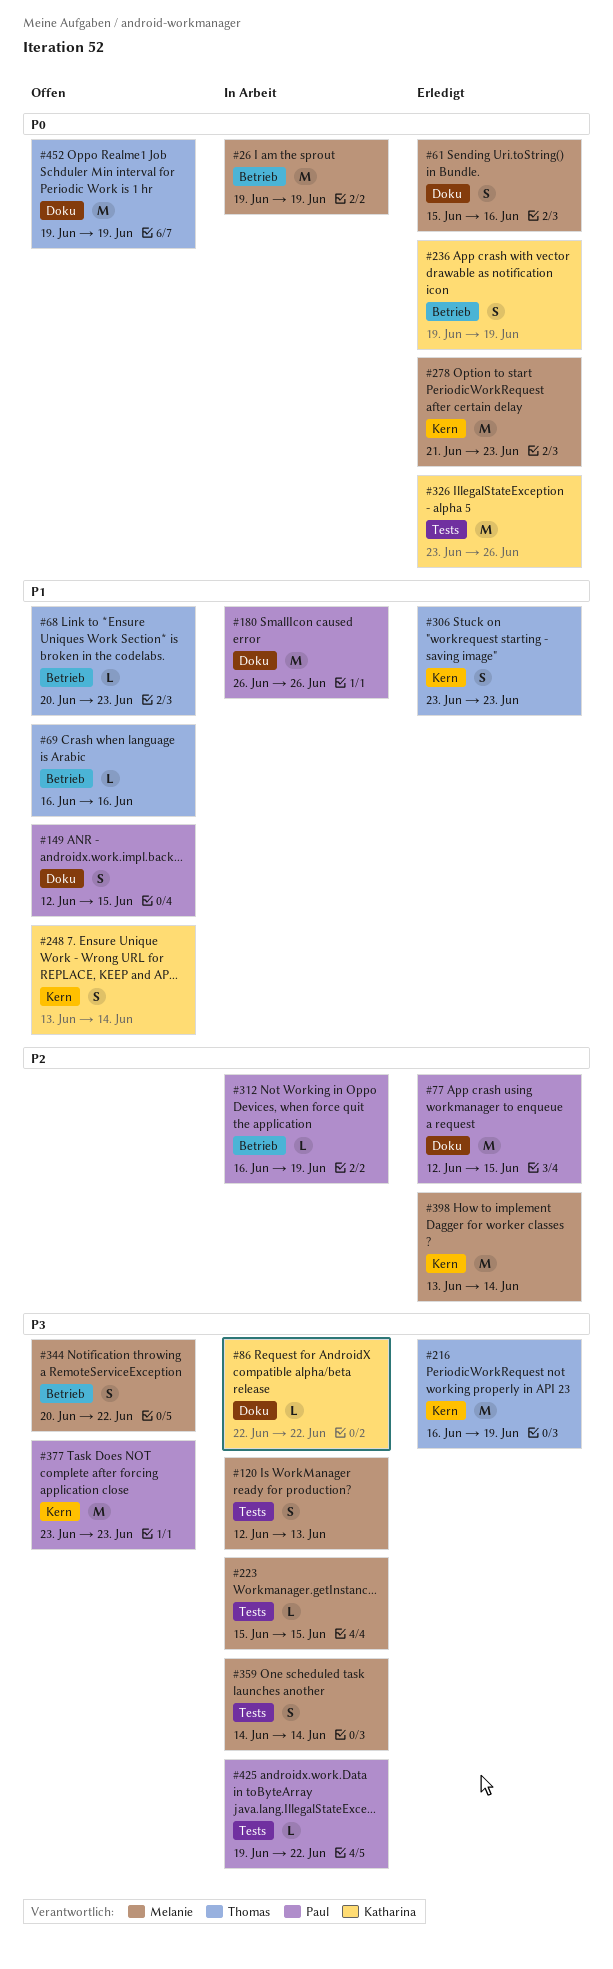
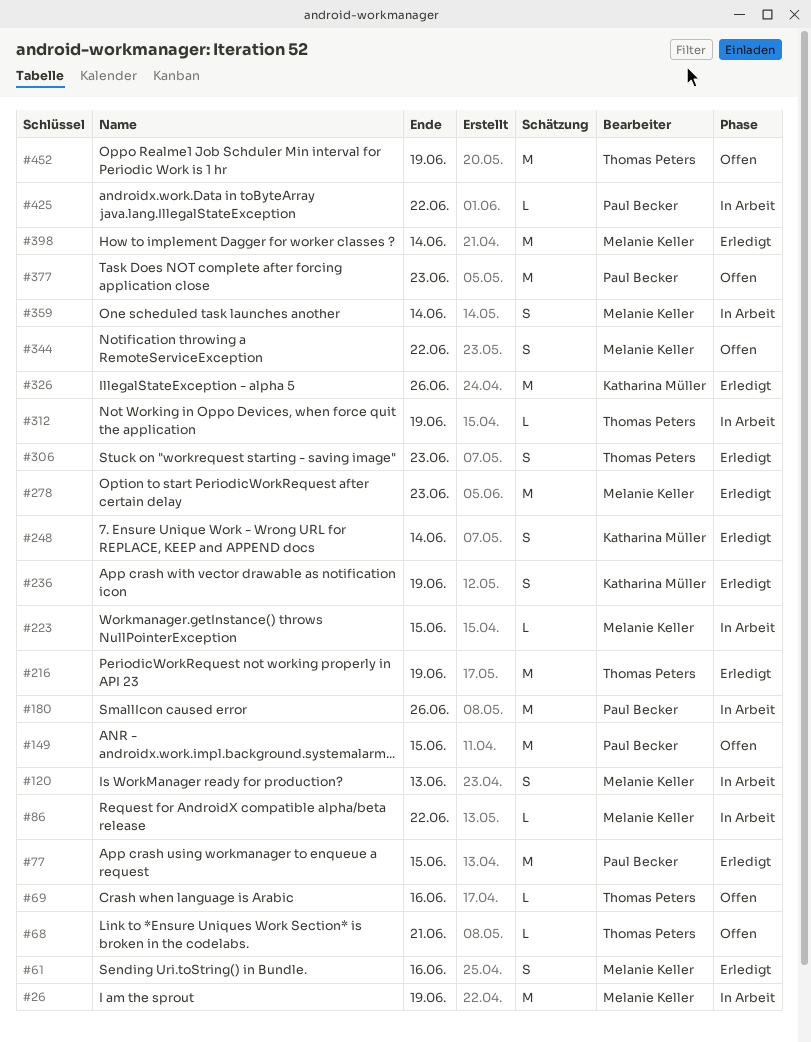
#68, due: Jun 23 -> Jun 21
#86, owner: Katharina Müller -> Melanie Keller
#149, estimate: S -> M
#248, status: Offen -> Erledigt
#312, owner: Paul Becker -> Thomas Peters

